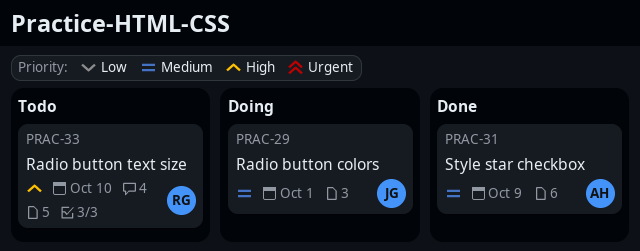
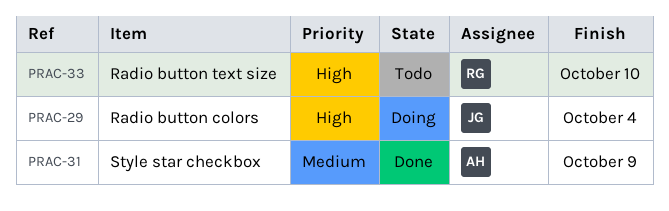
PRAC-29, priority: Medium -> High
PRAC-29, due: Oct 1 -> Oct 4

